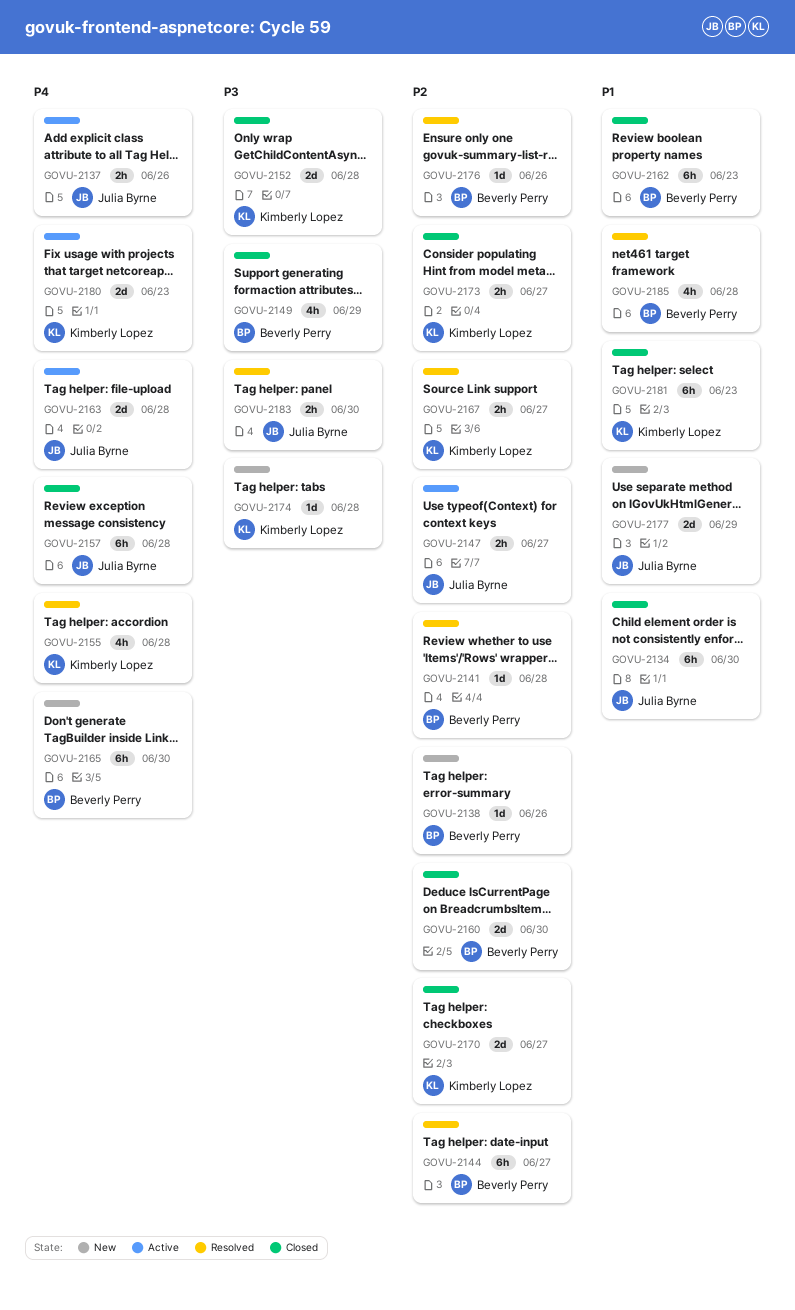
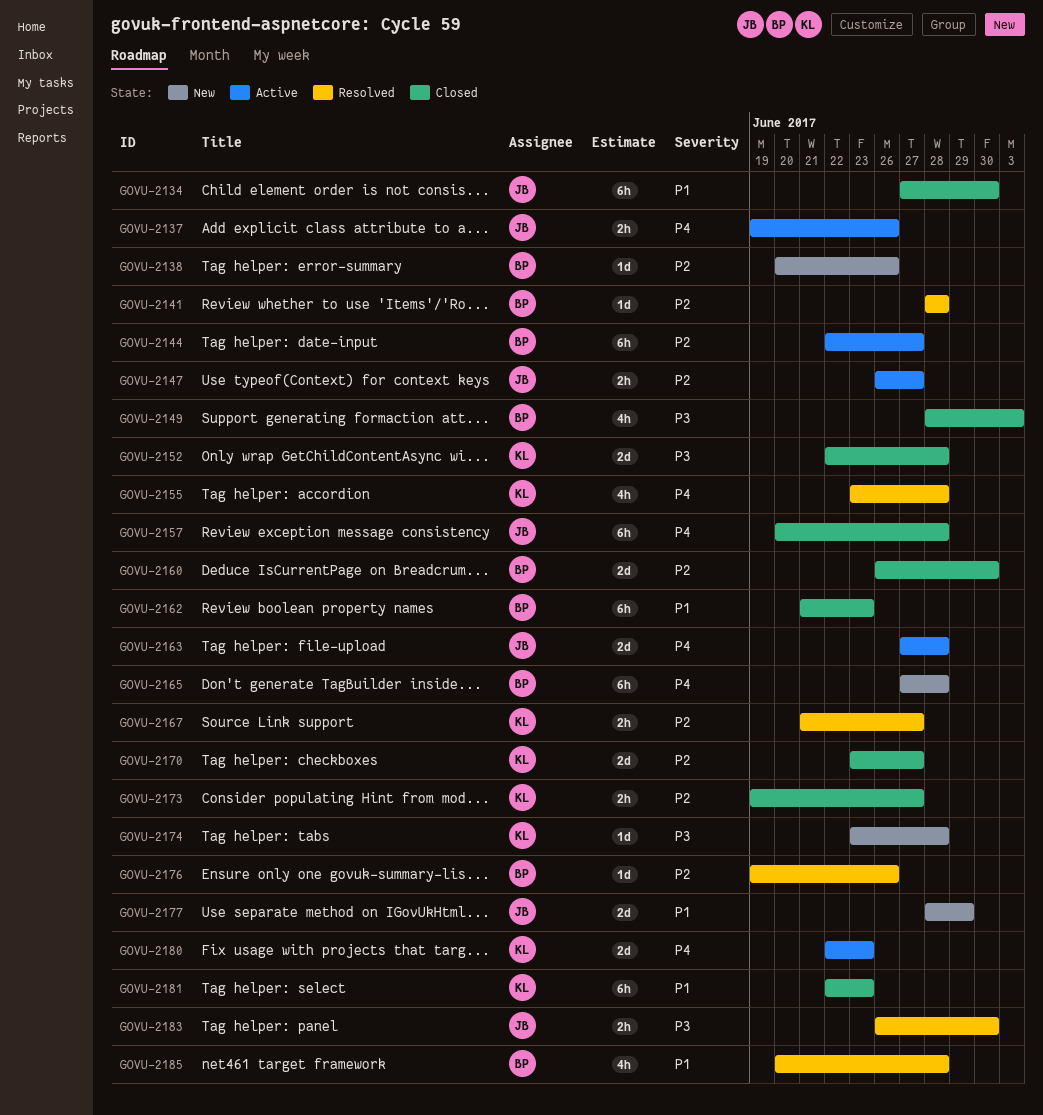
GOVU-2144, status: Resolved -> Active
GOVU-2149, due: Jun 29 -> Jul 3
GOVU-2165, due: Jun 30 -> Jun 28

